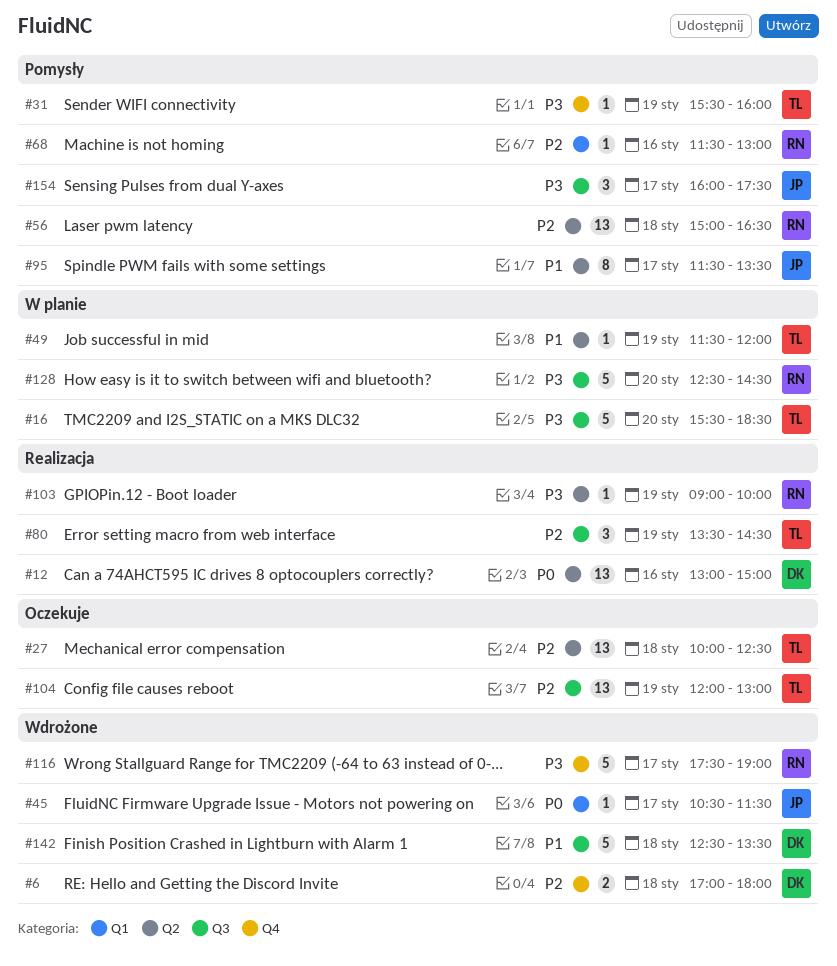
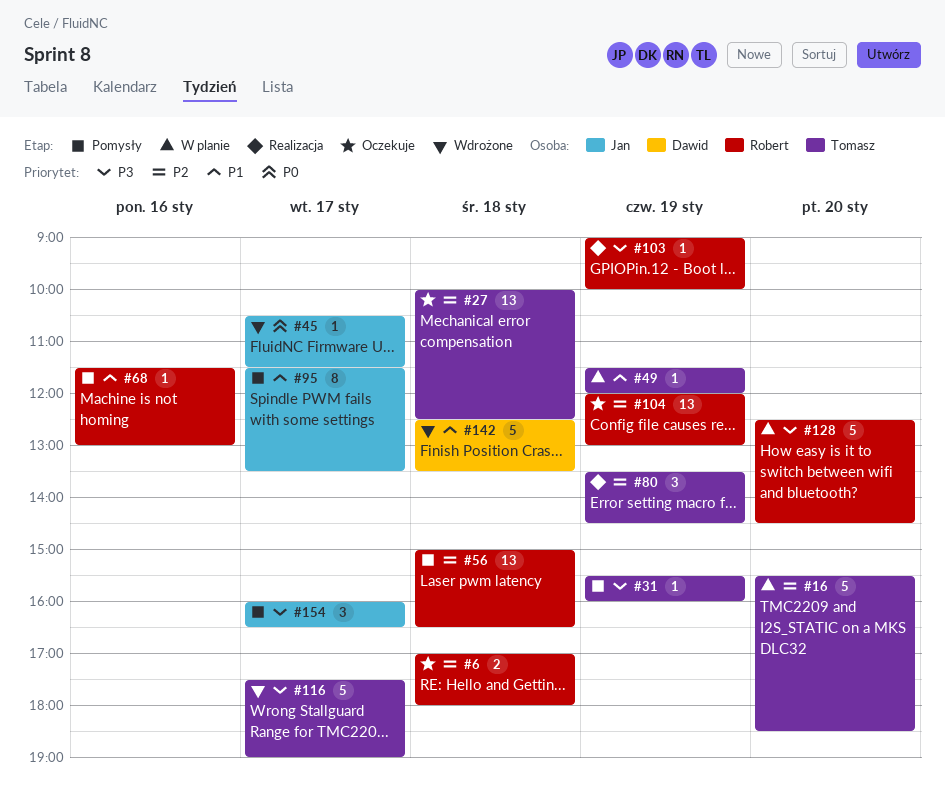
#6, status: Wdrożone -> Oczekuje
#6, owner: Dawid -> Robert
#12: present -> none
#16, priority: P3 -> P2
#68, priority: P2 -> P1
#104, owner: Tomasz -> Robert
#116, owner: Robert -> Tomasz
#154, ends: 17:30 -> 16:30

